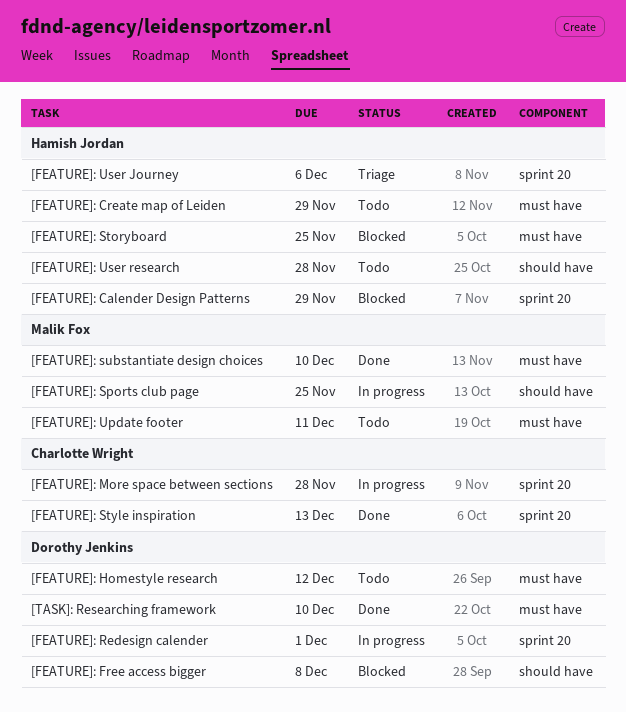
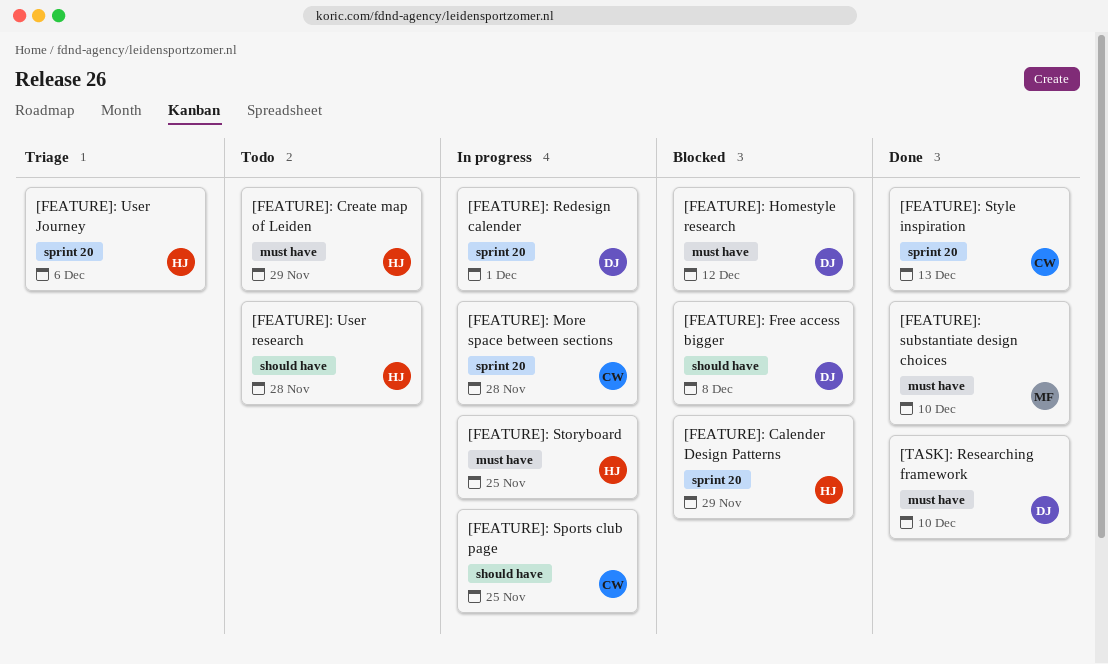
[FEATURE]: Homestyle research, status: Todo -> Blocked
[FEATURE]: Sports club page, owner: Malik Fox -> Charlotte Wright
[FEATURE]: Storyboard, status: Blocked -> In progress
[FEATURE]: Update footer: present -> none

